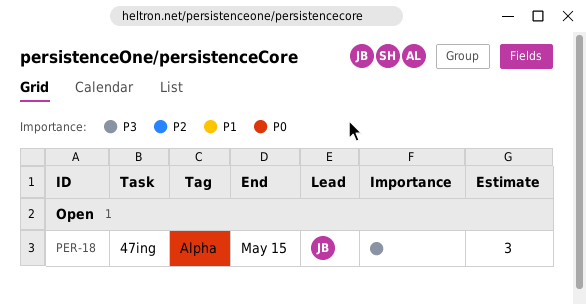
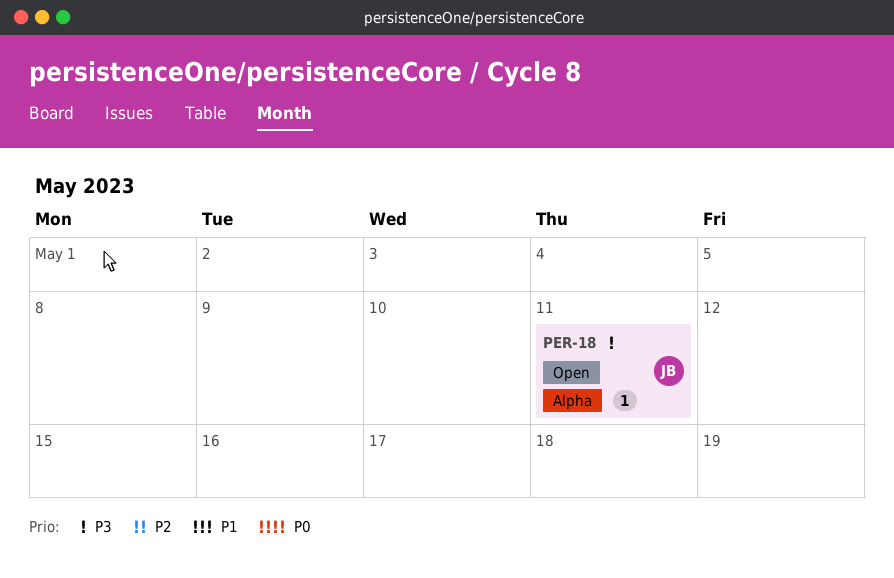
PER-18, estimate: 3 -> 1
PER-18, due: May 15 -> May 11

